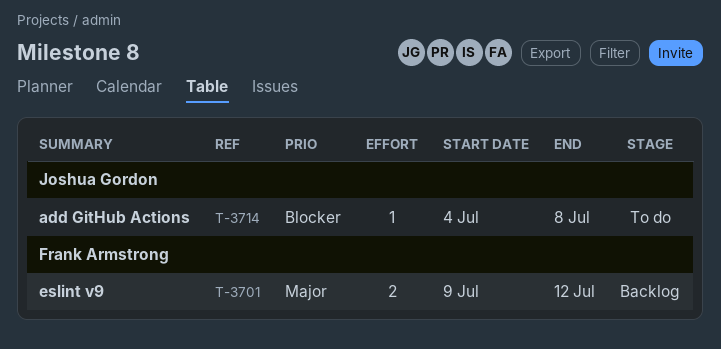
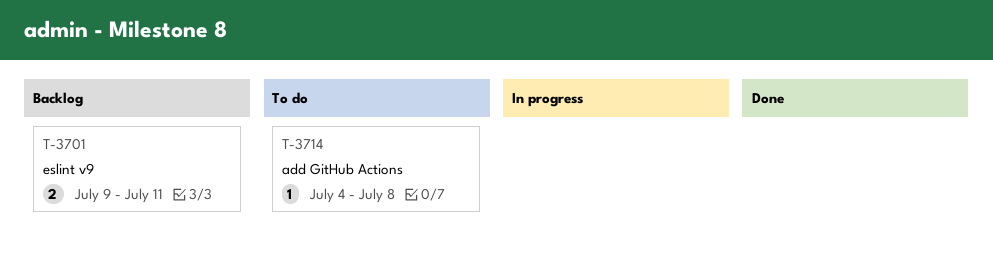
T-3701, due: Jul 12 -> Jul 11

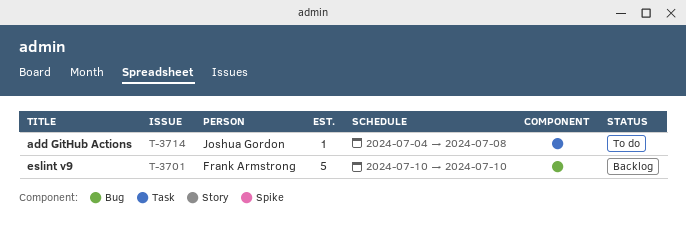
T-3701, estimate: 2 -> 5
T-3701, start: Jul 9 -> Jul 10
T-3701, due: Jul 11 -> Jul 10

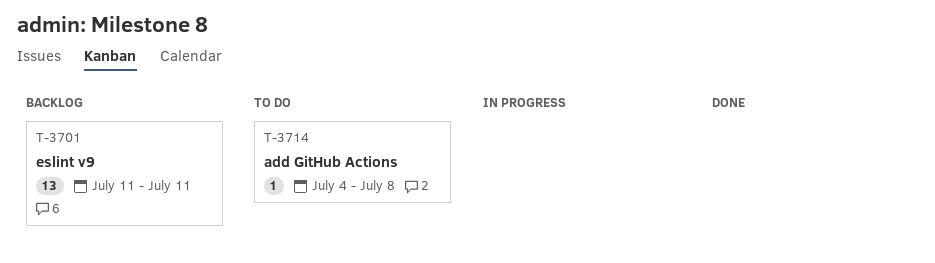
T-3701, estimate: 5 -> 13
T-3701, start: Jul 10 -> Jul 11
T-3701, due: Jul 10 -> Jul 11

